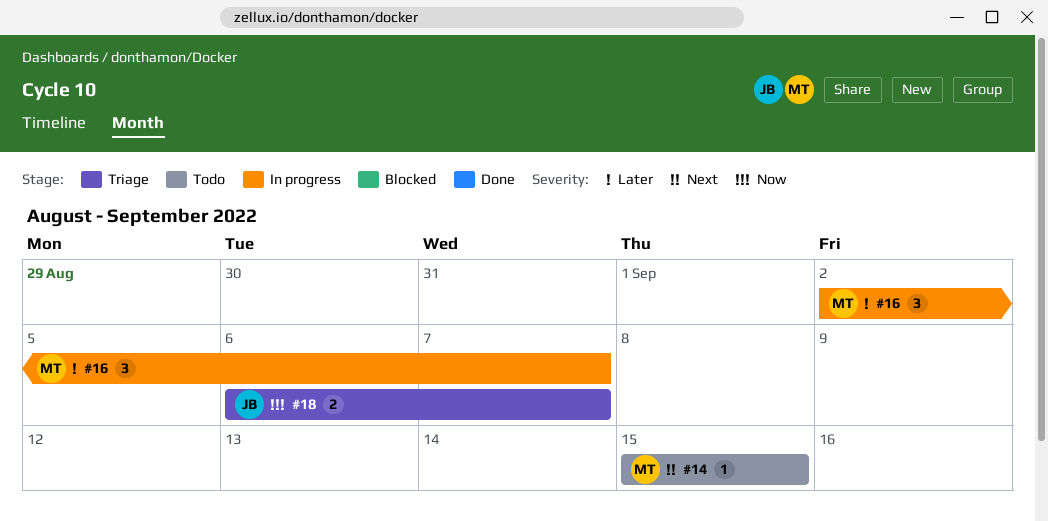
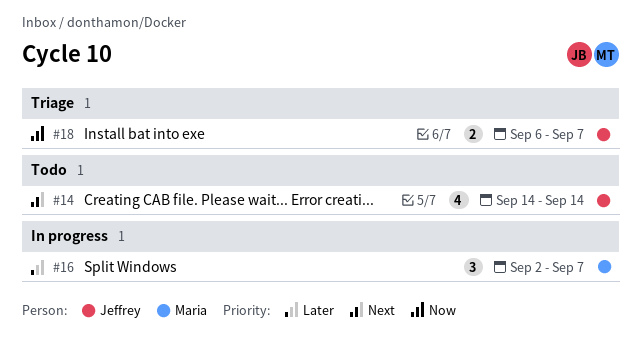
#14, owner: Maria -> Jeffrey
#14, estimate: 1 -> 4
#14, start: Sep 15 -> Sep 14
#14, due: Sep 15 -> Sep 14

